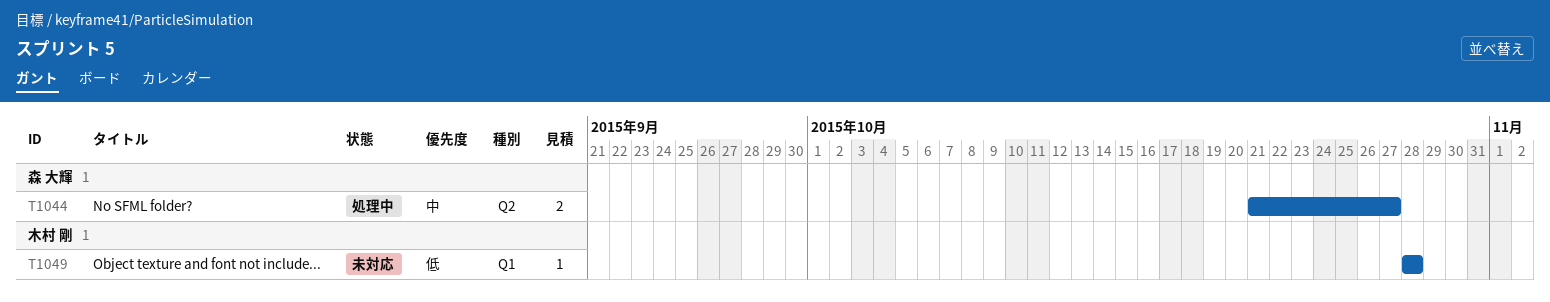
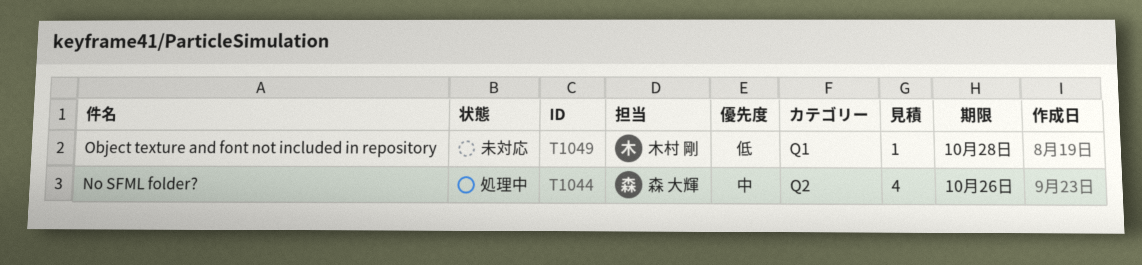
T1044, estimate: 2 -> 4
T1044, due: Oct 27 -> Oct 26

